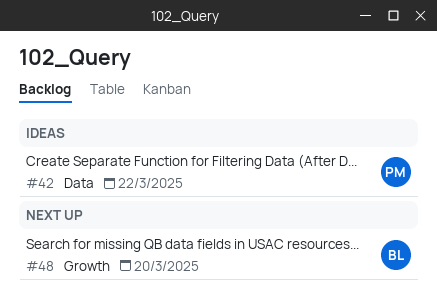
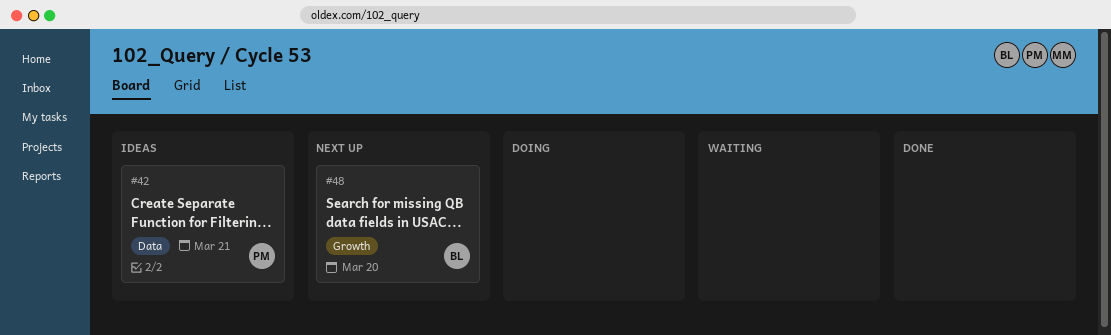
#42, due: Mar 22 -> Mar 21

